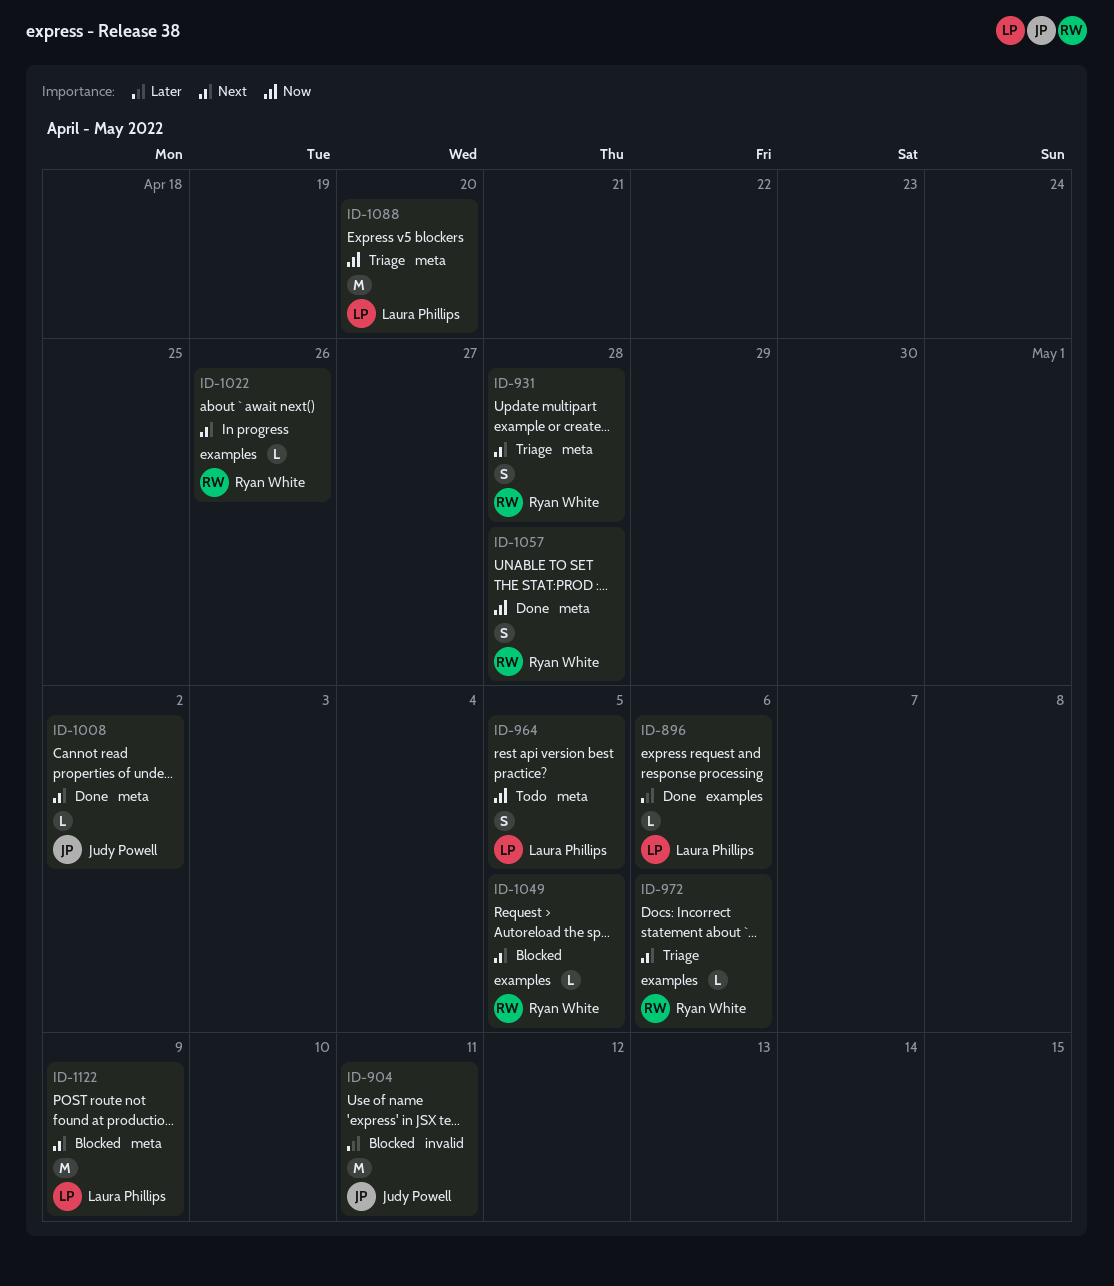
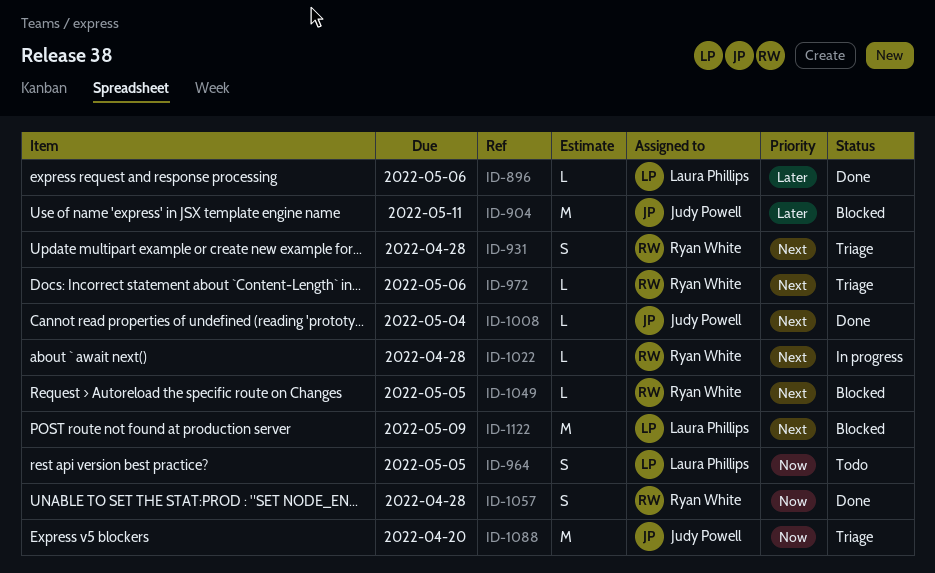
ID-1008, due: May 2 -> May 4
ID-1022, due: Apr 26 -> Apr 28
ID-1088, owner: Laura Phillips -> Judy Powell

